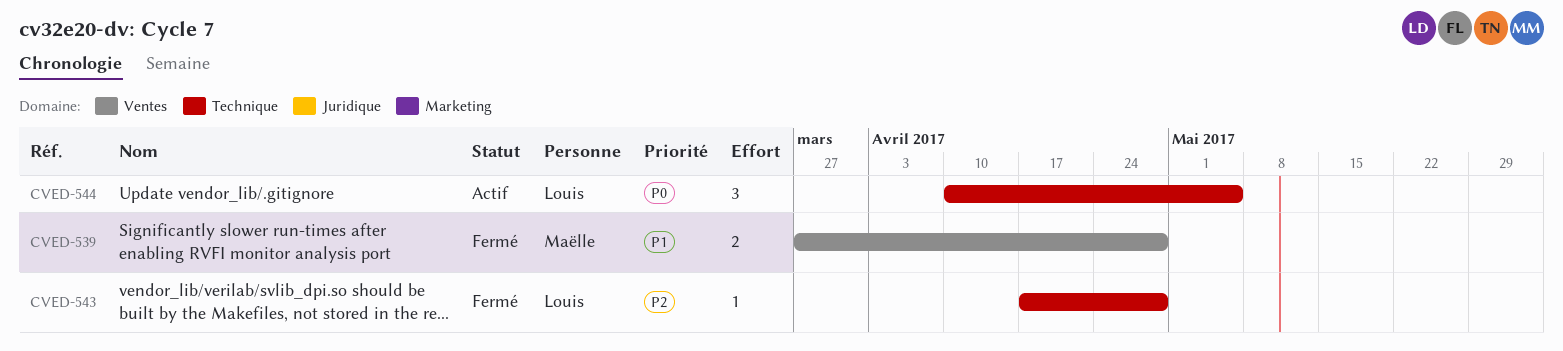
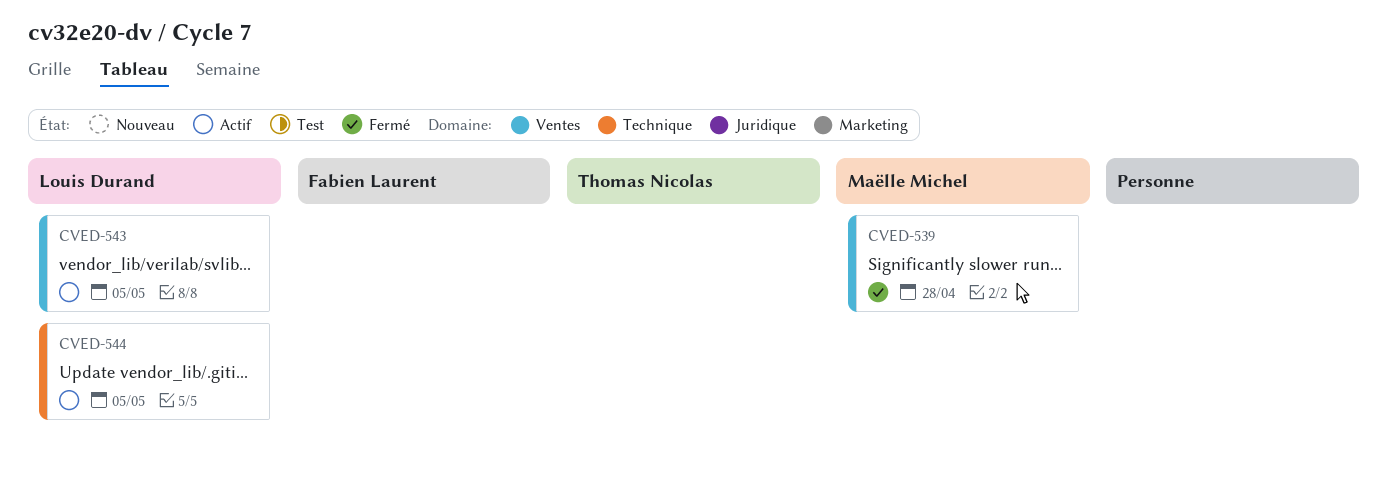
CVED-543, status: Fermé -> Actif
CVED-543, label: Technique -> Ventes
CVED-543, due: Apr 28 -> May 5

